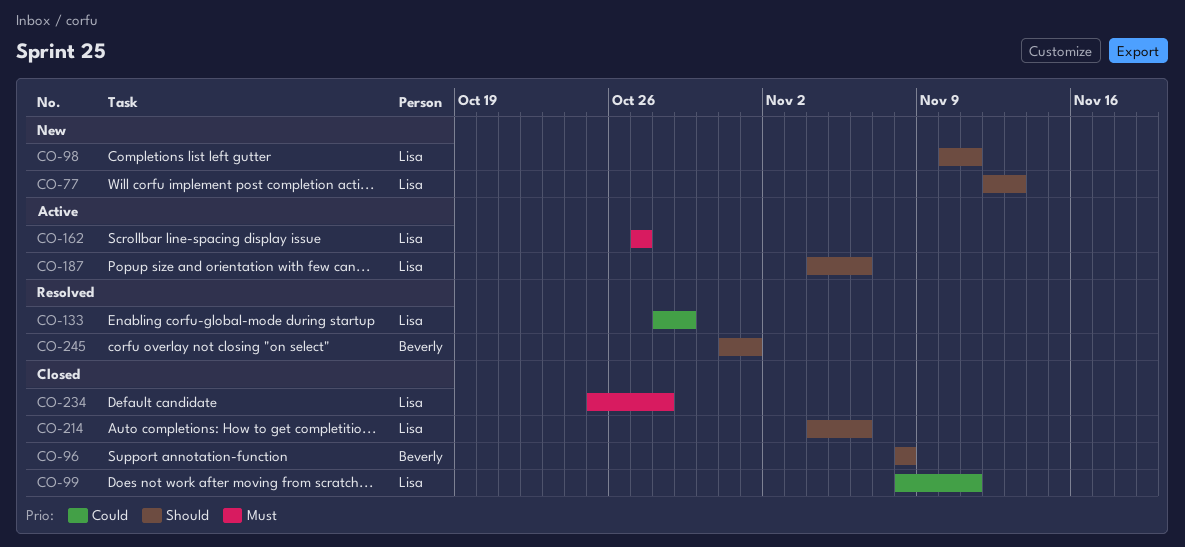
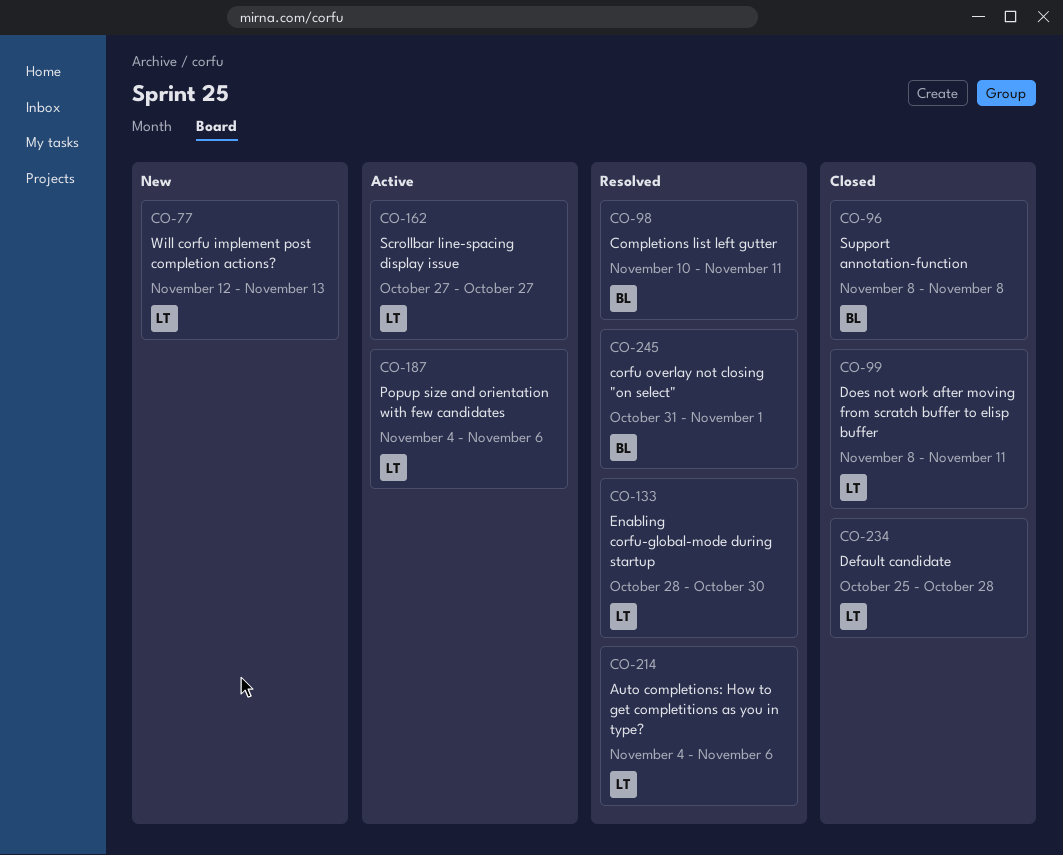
CO-98, status: New -> Resolved
CO-98, owner: Lisa -> Beverly
CO-133, due: Oct 29 -> Oct 30
CO-214, status: Closed -> Resolved

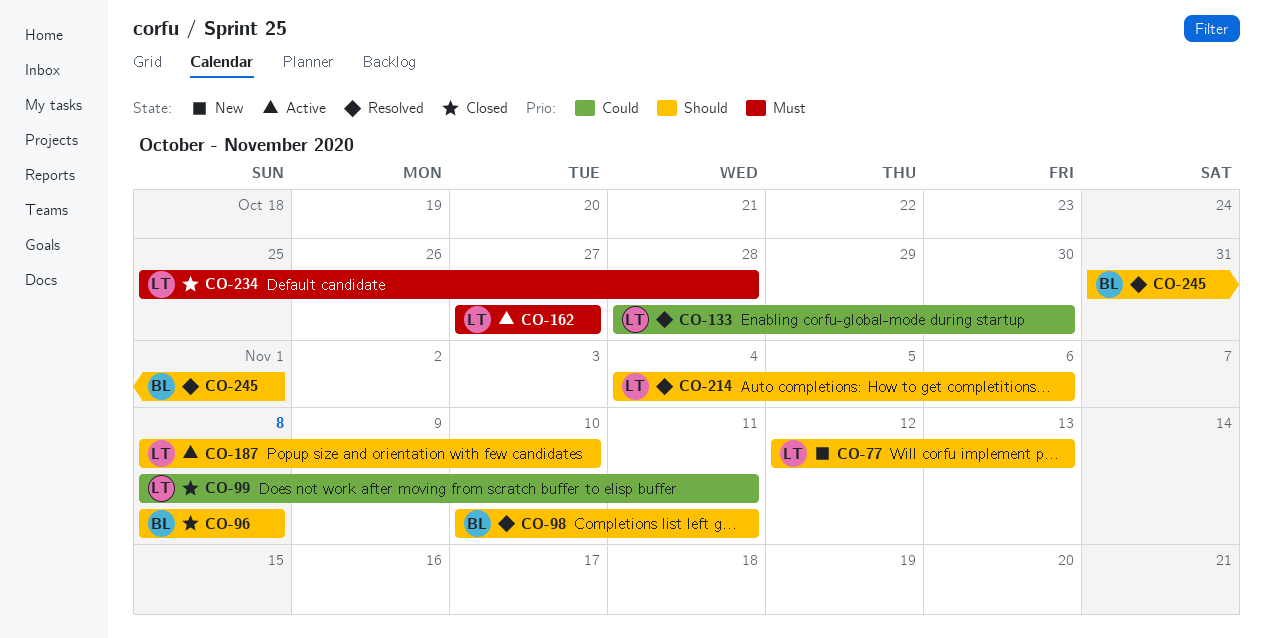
CO-187, start: Nov 4 -> Nov 8
CO-187, due: Nov 6 -> Nov 10

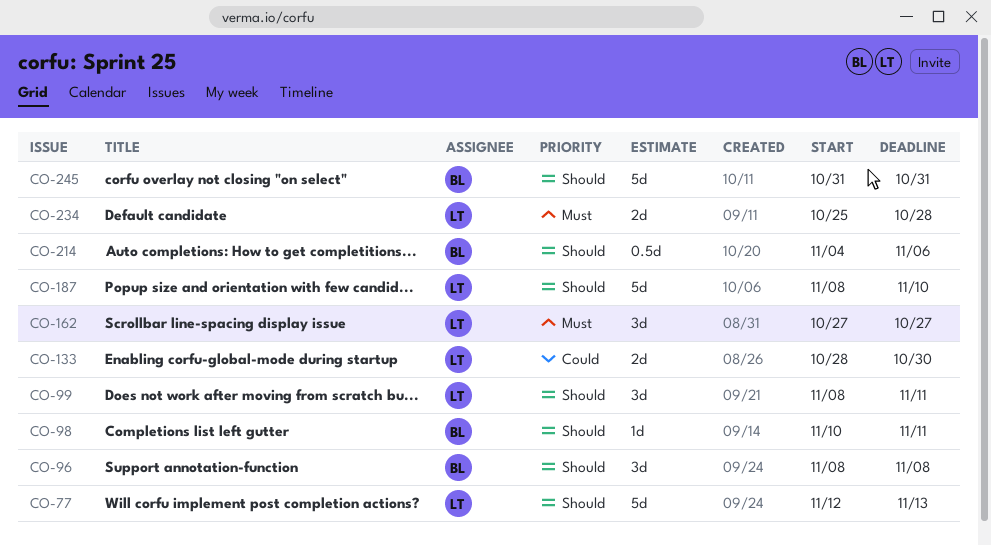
CO-99, priority: Could -> Should
CO-214, owner: LT -> BL
CO-245, due: Nov 1 -> Oct 31

